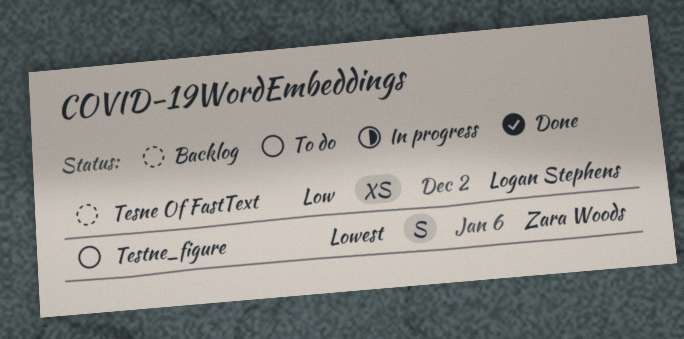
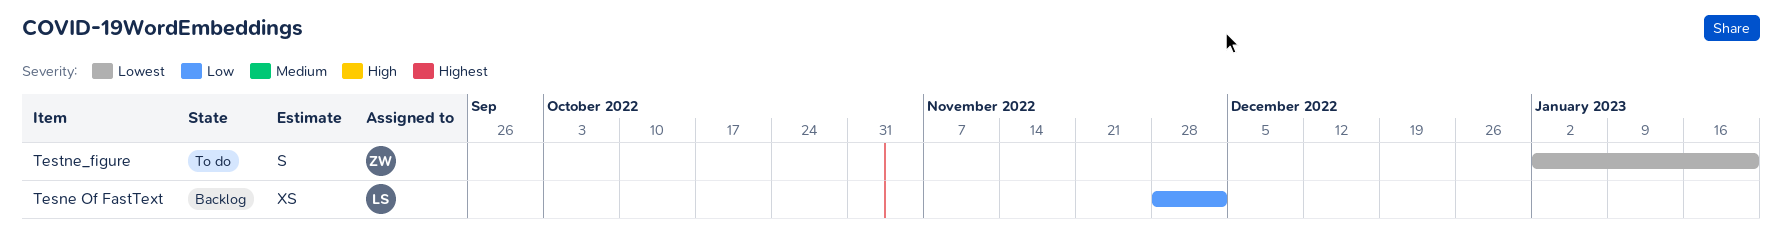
Testne_figure, due: Jan 6 -> Jan 20

